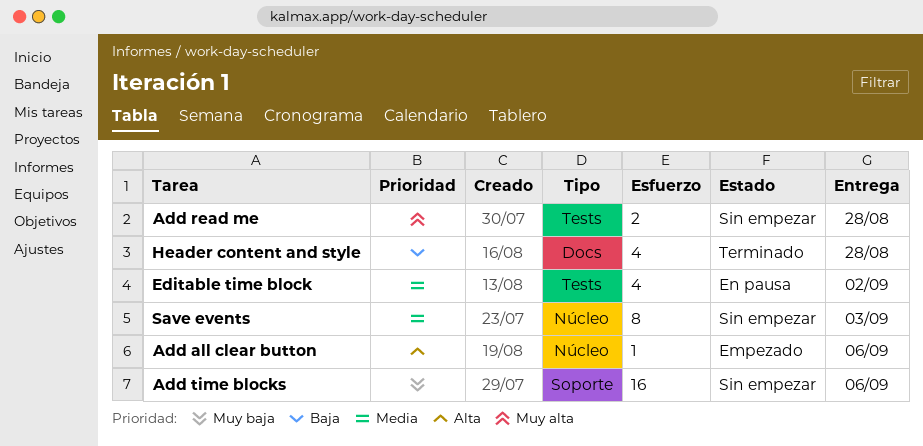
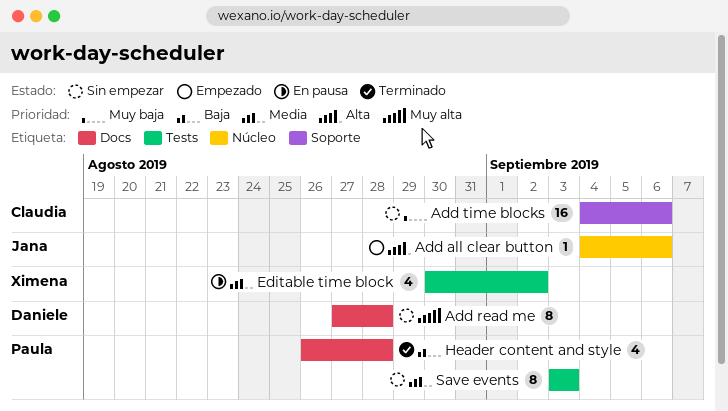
Add read me, label: Tests -> Docs
Add read me, estimate: 2 -> 8
Save events, label: Núcleo -> Tests

